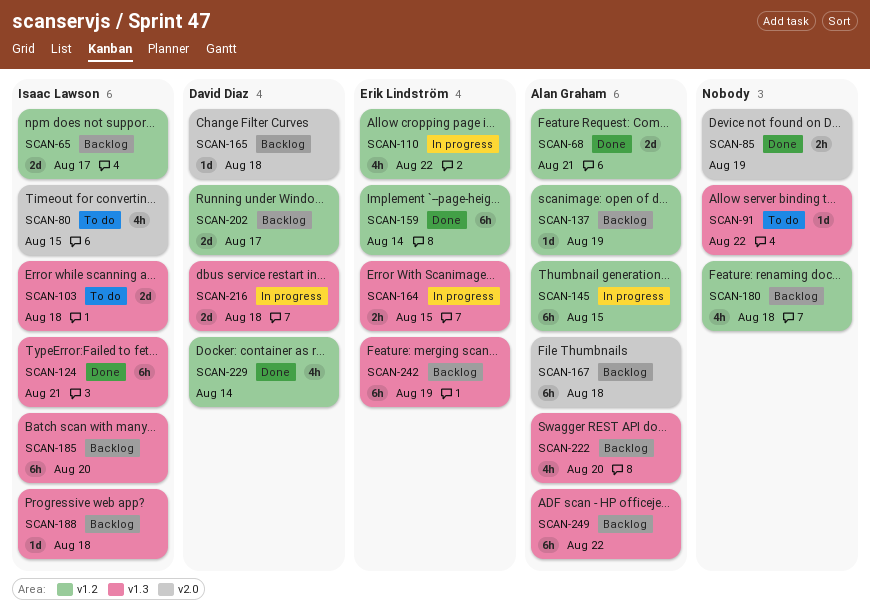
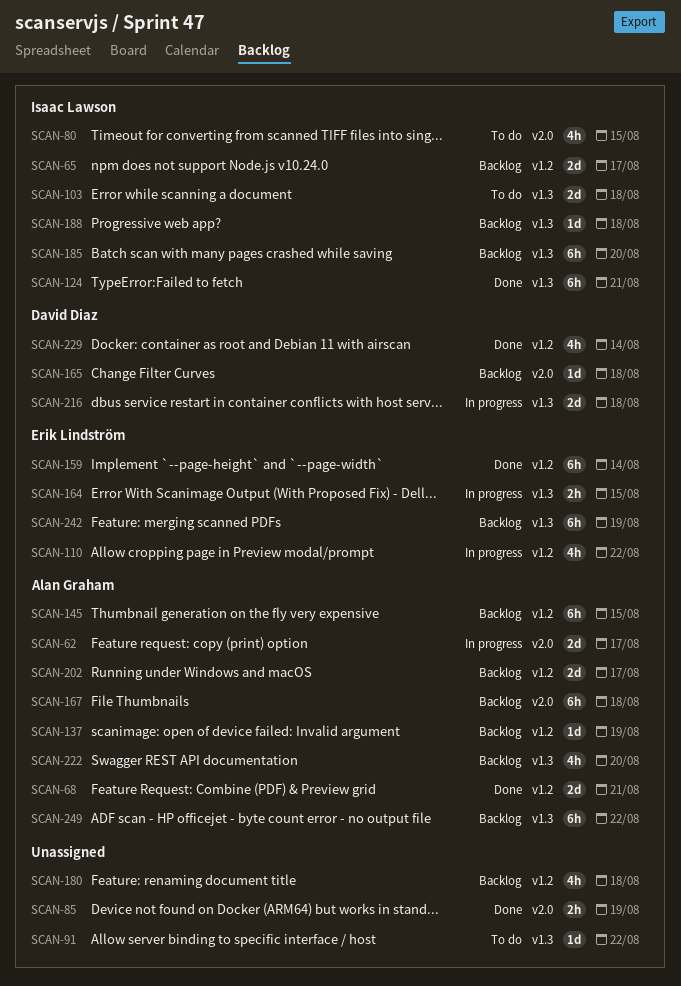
SCAN-62: none -> present
SCAN-145, status: In progress -> Backlog
SCAN-202, owner: David Diaz -> Alan Graham

